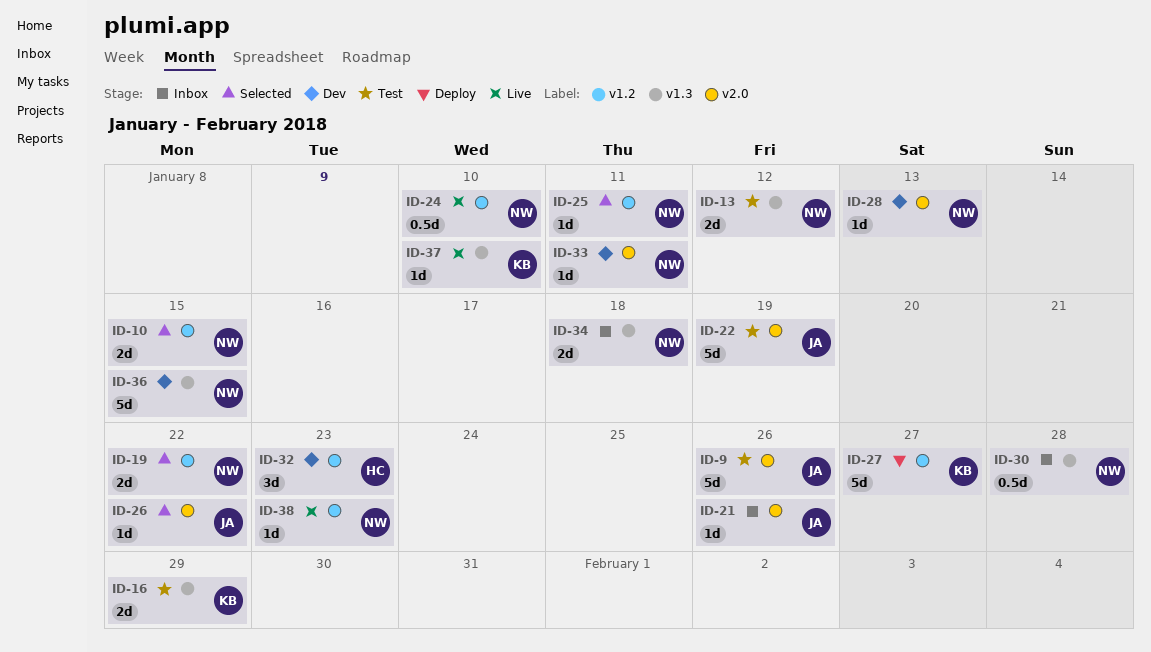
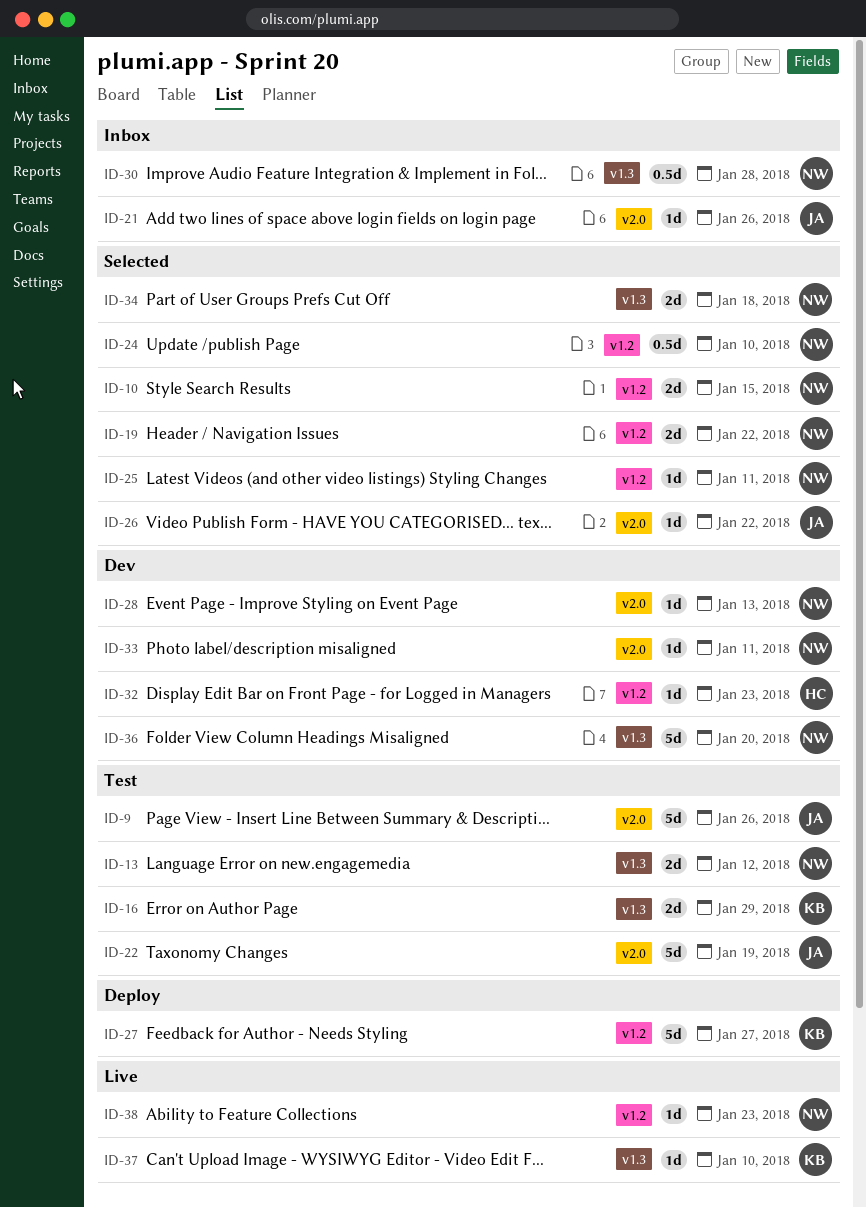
ID-24, status: Live -> Selected
ID-32, estimate: 3d -> 1d
ID-34, status: Inbox -> Selected
ID-36, due: Jan 15 -> Jan 20

